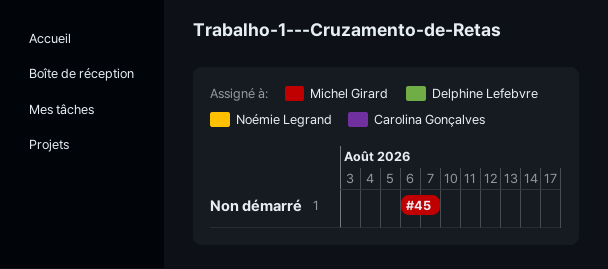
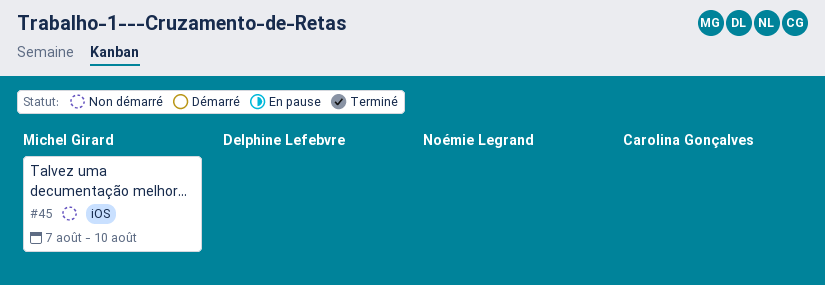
#45, start: Aug 6 -> Aug 7
#45, due: Aug 7 -> Aug 10

